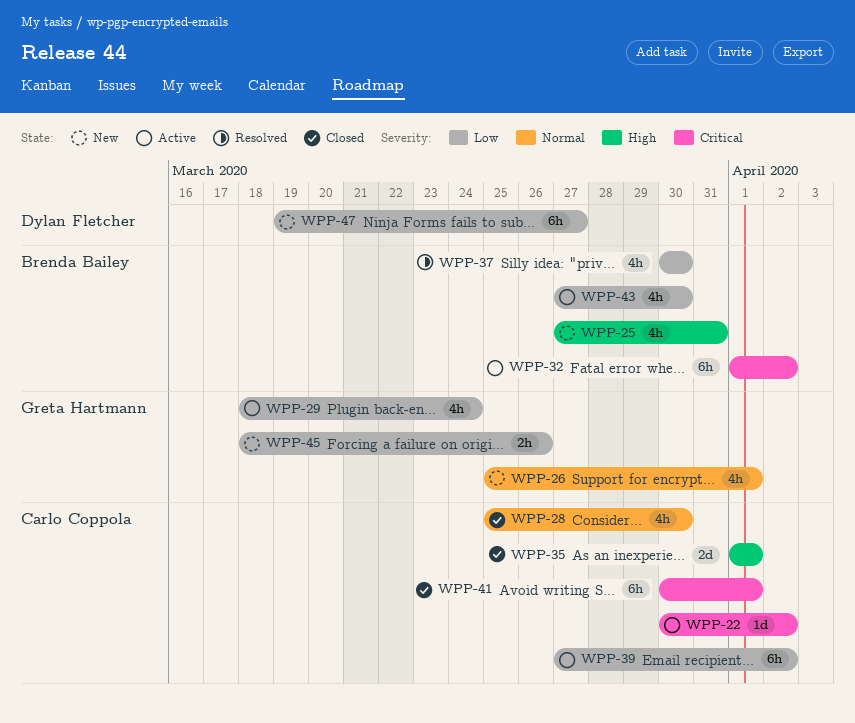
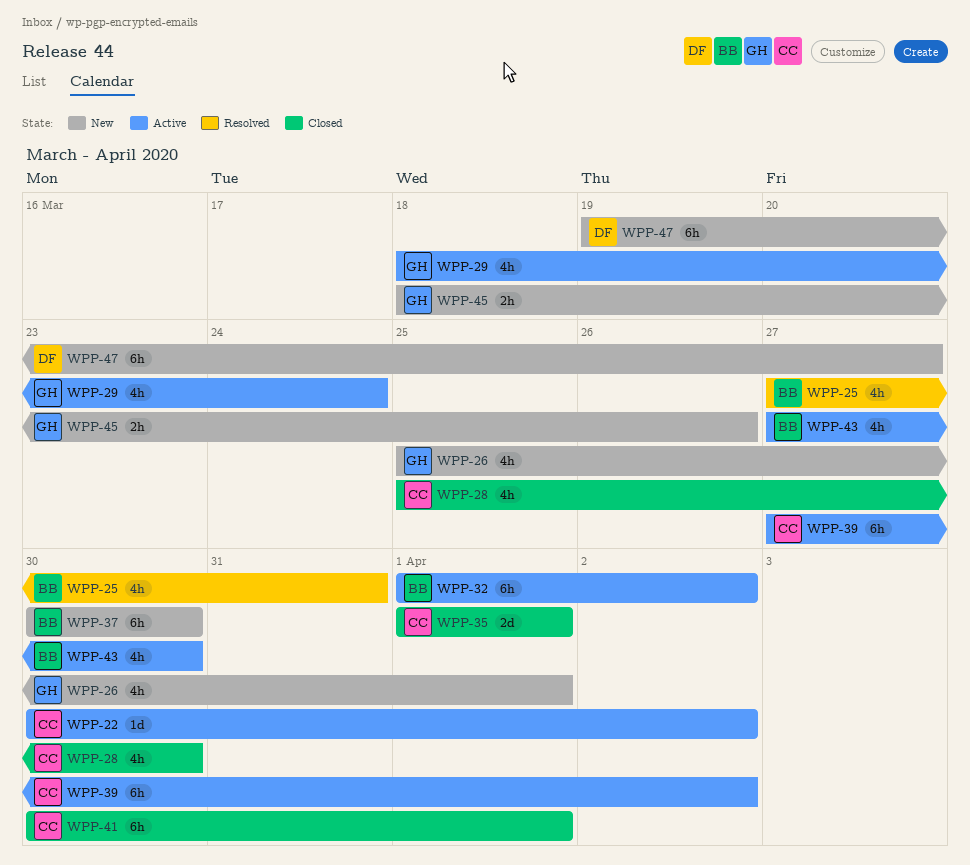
WPP-25, status: New -> Resolved
WPP-37, status: Resolved -> New
WPP-37, estimate: 4h -> 6h

